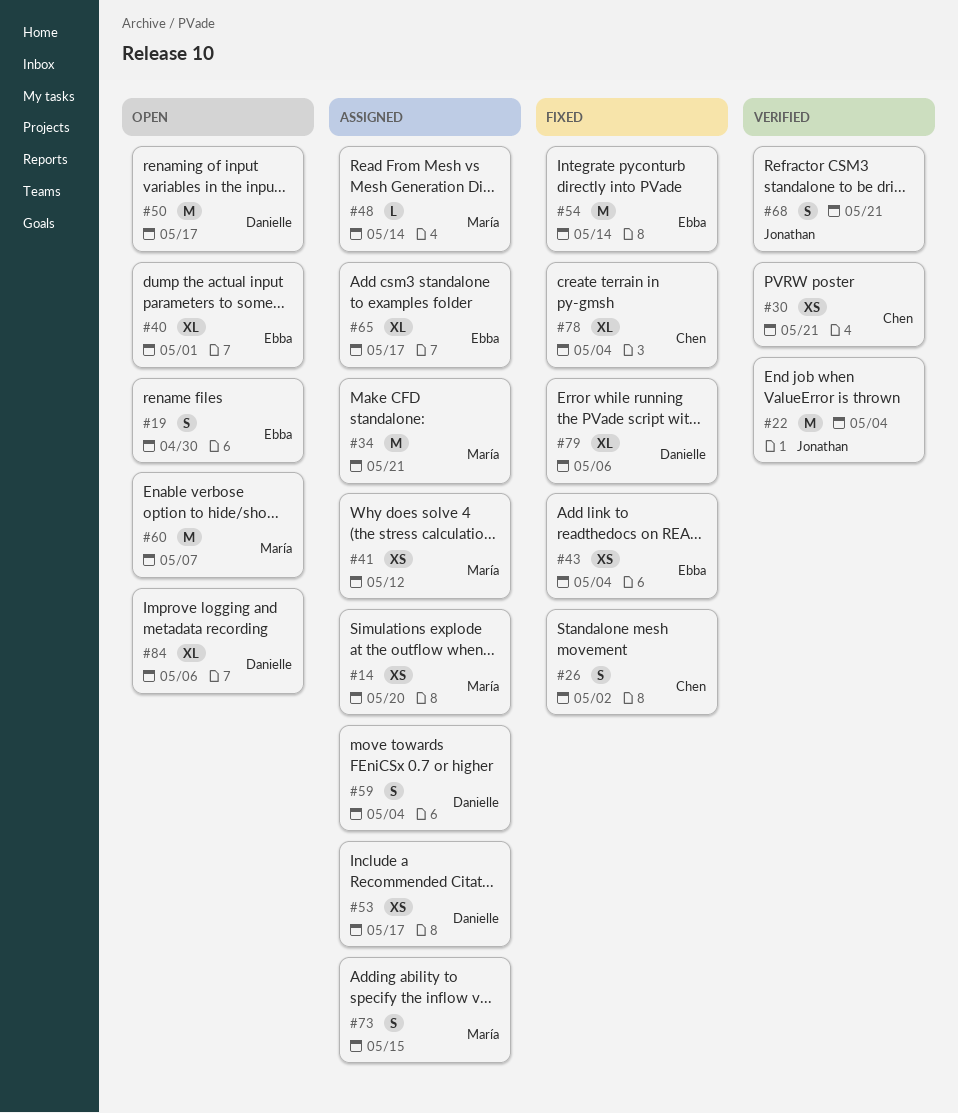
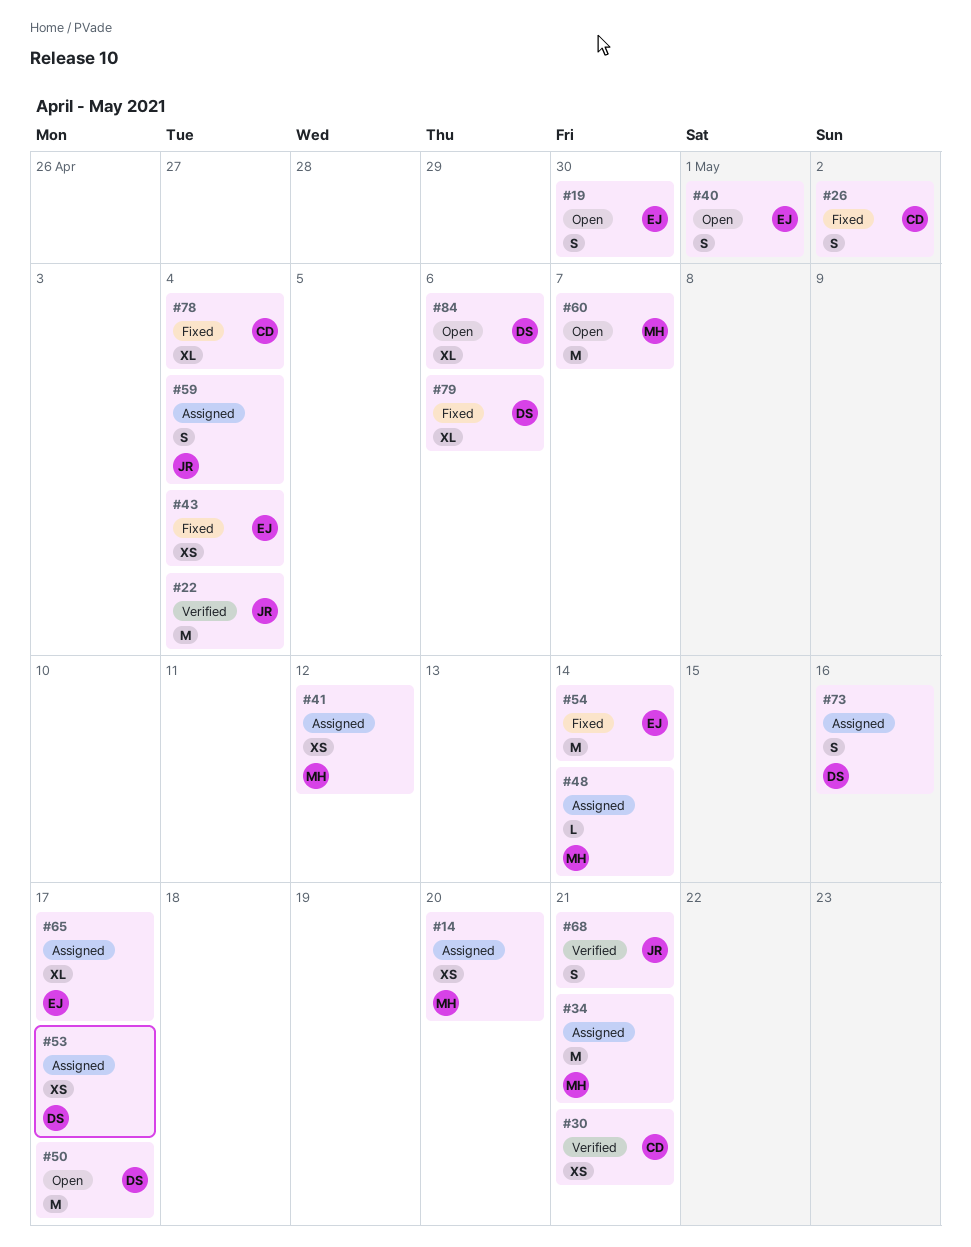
#40, estimate: XL -> S
#59, owner: Danielle -> Jonathan
#73, owner: María -> Danielle
#73, due: May 15 -> May 16

